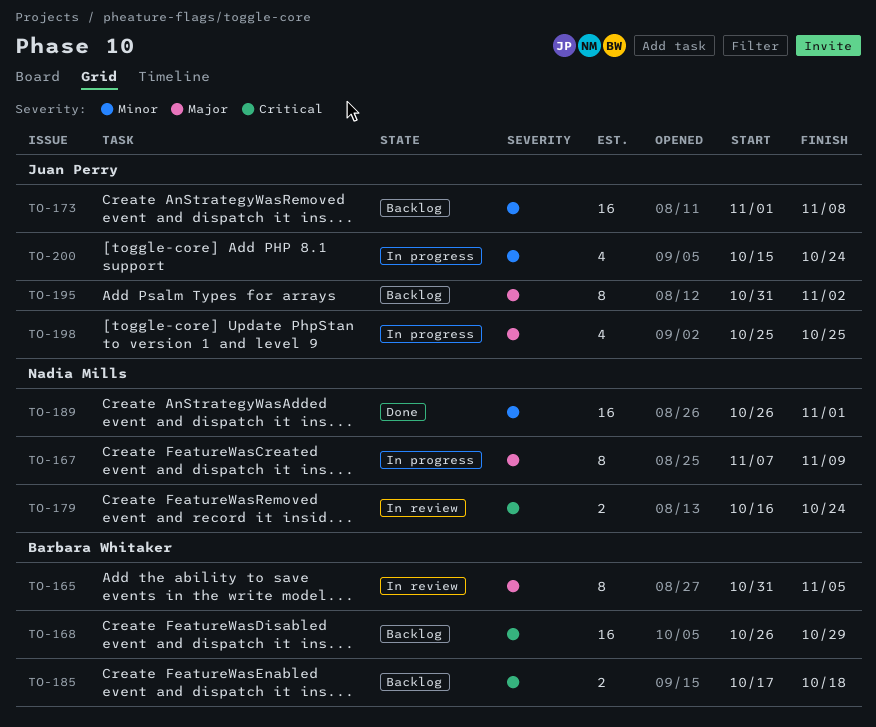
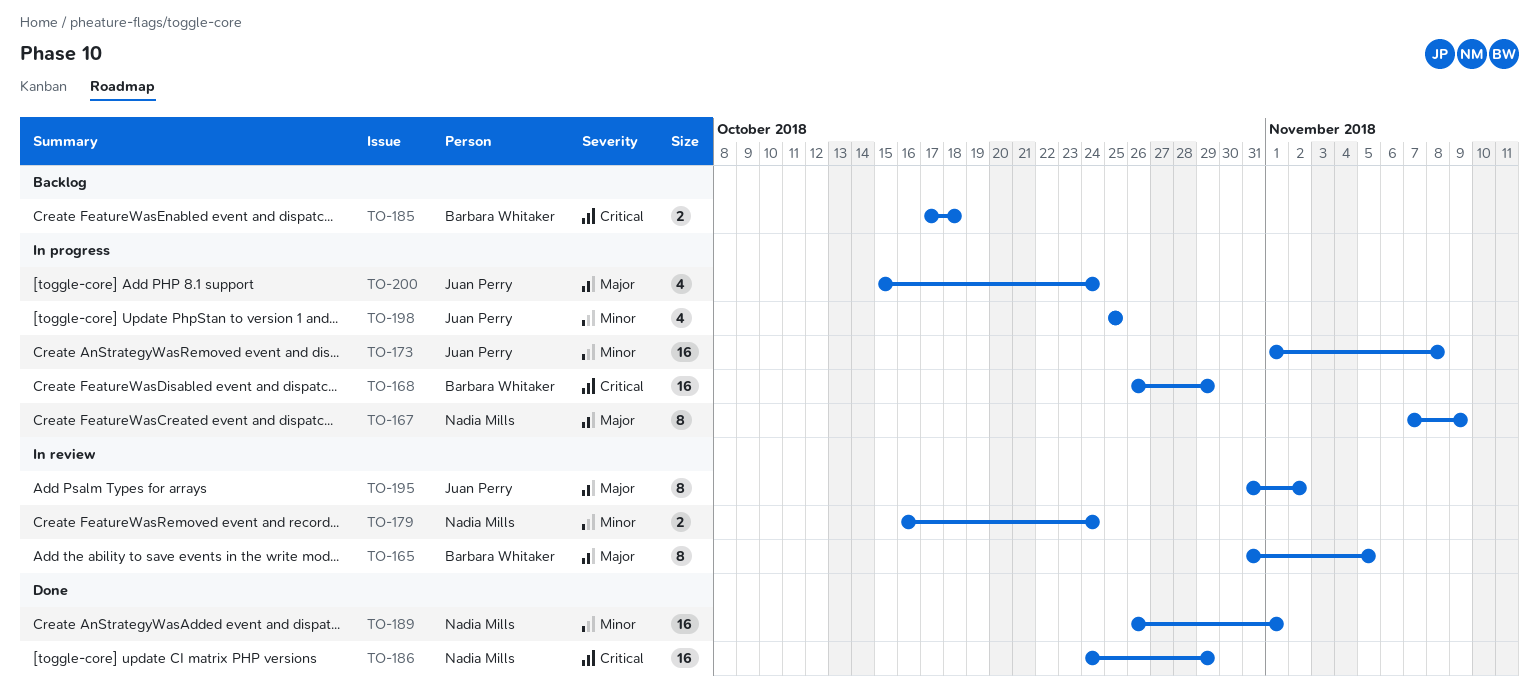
TO-168, status: Backlog -> In progress
TO-173, status: Backlog -> In progress
TO-179, priority: Critical -> Minor
TO-186: none -> present
TO-195, status: Backlog -> In review
TO-198, priority: Major -> Minor
TO-200, priority: Minor -> Major

